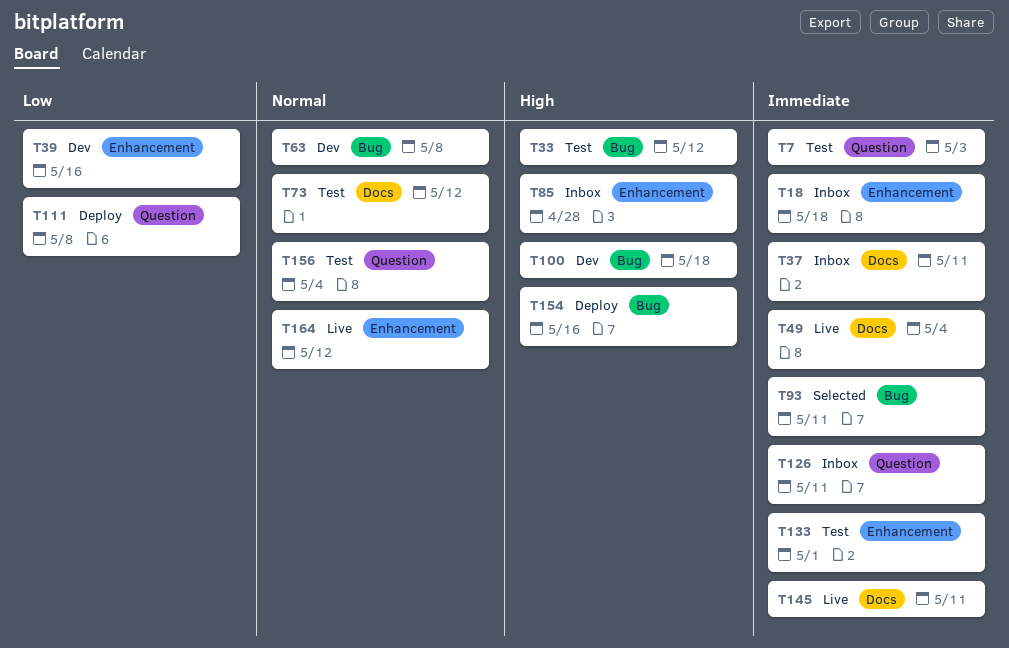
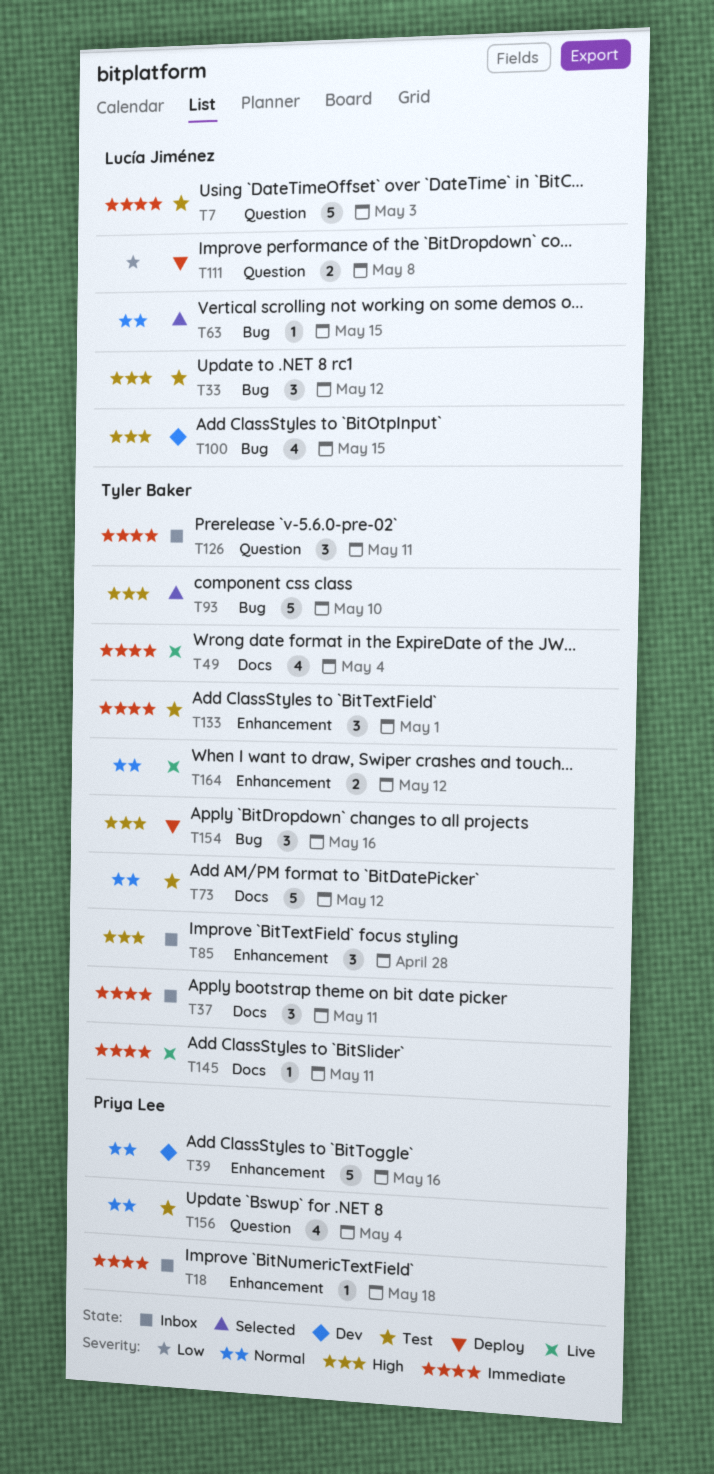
T39, priority: Low -> Normal
T63, status: Dev -> Selected
T63, due: May 8 -> May 15
T93, priority: Immediate -> High
T93, due: May 11 -> May 10
T100, due: May 18 -> May 15

